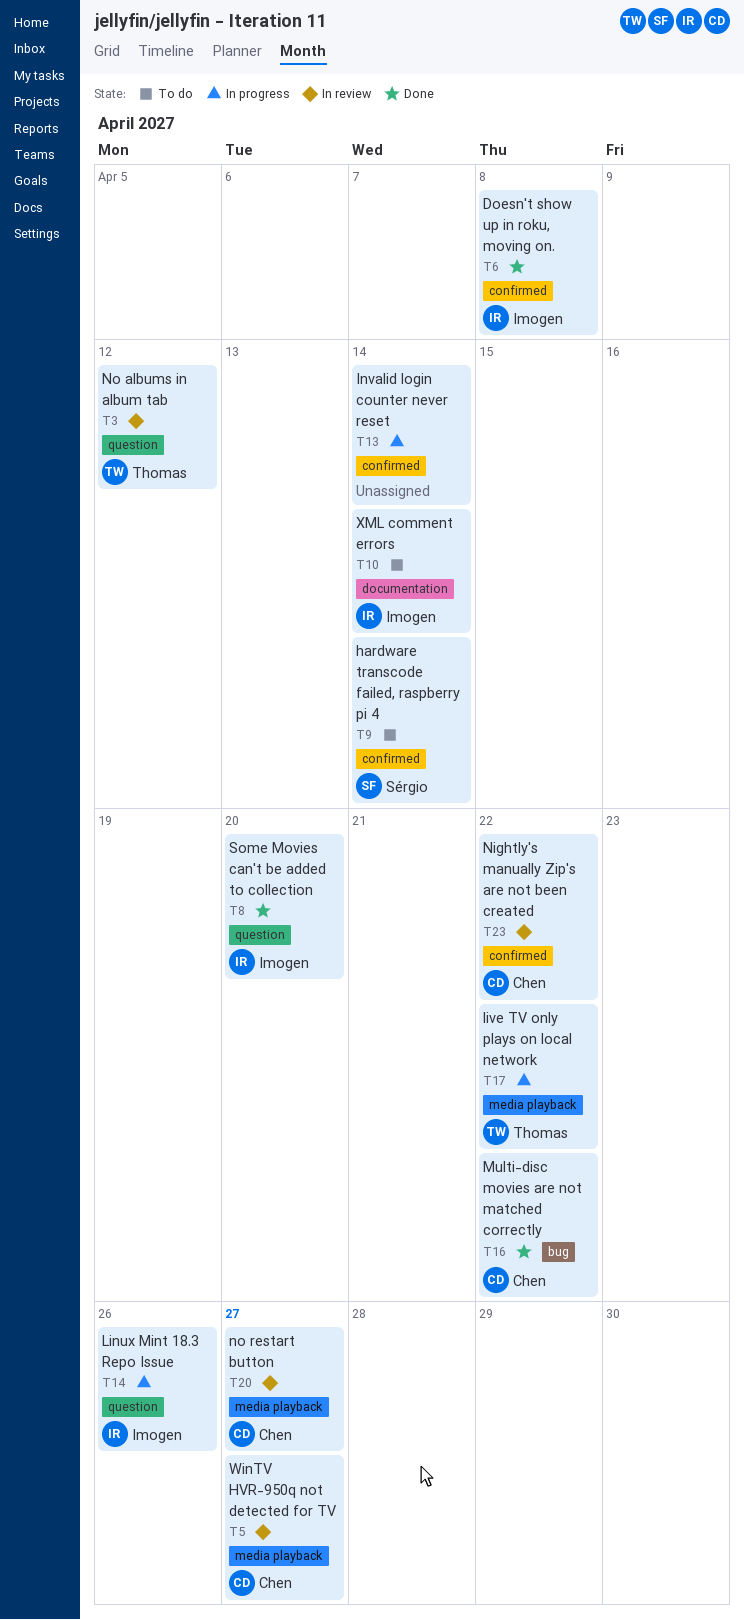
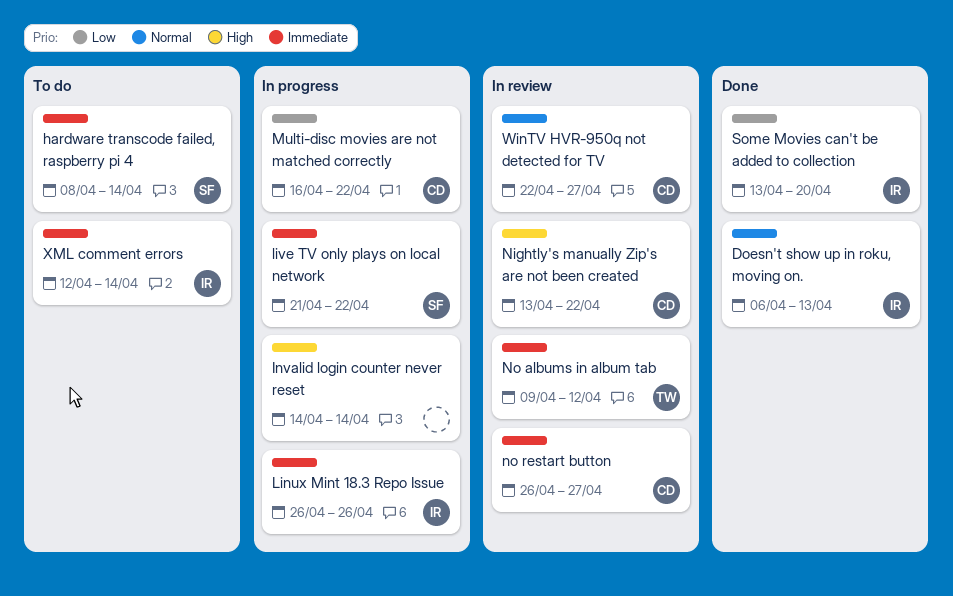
Doesn't show up in roku, moving on., due: Apr 8 -> Apr 13
live TV only plays on local network, owner: Thomas -> Sérgio
Multi-disc movies are not matched correctly, status: Done -> In progress

